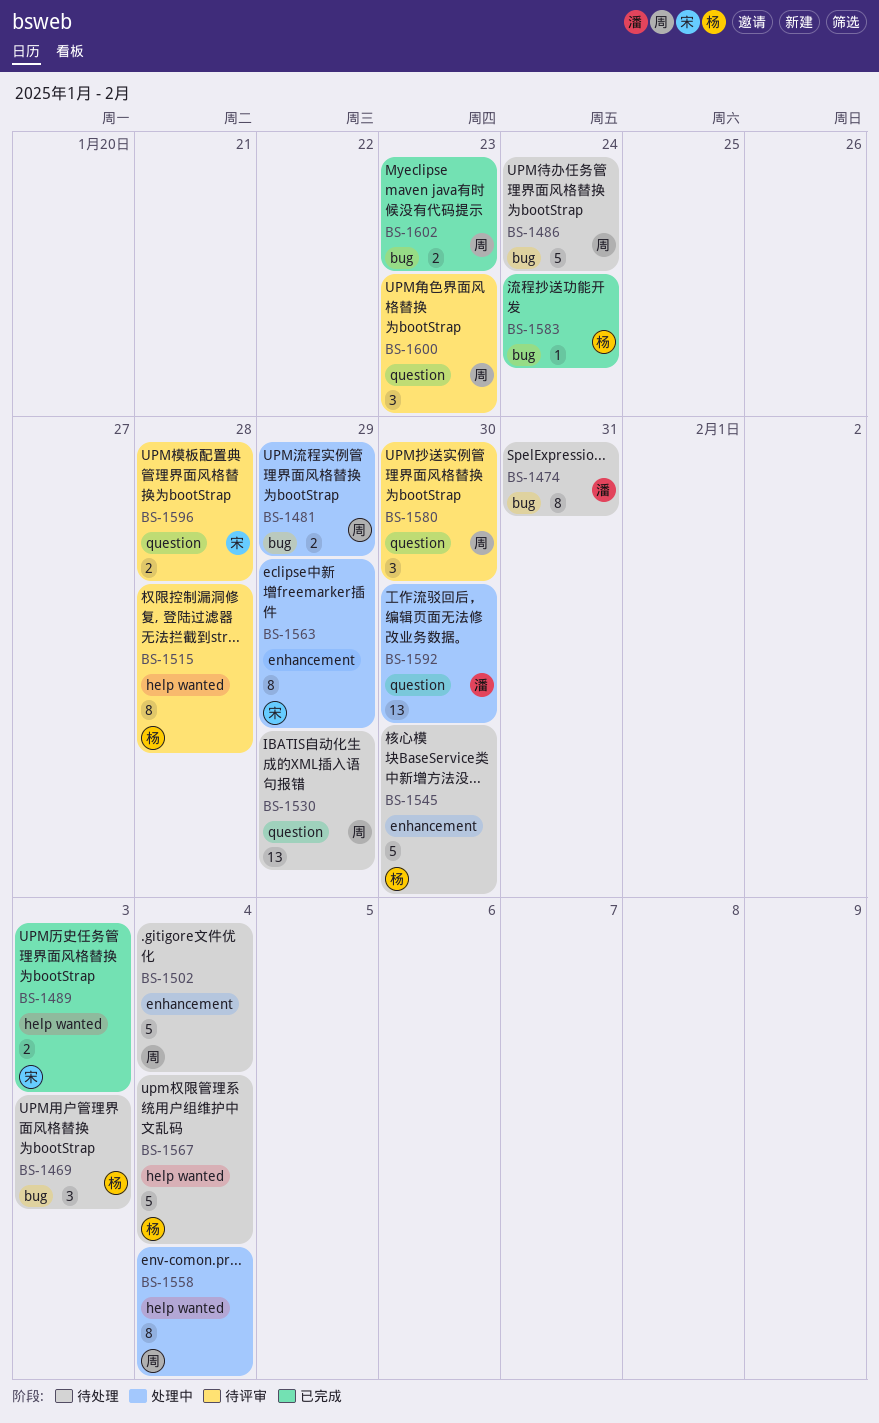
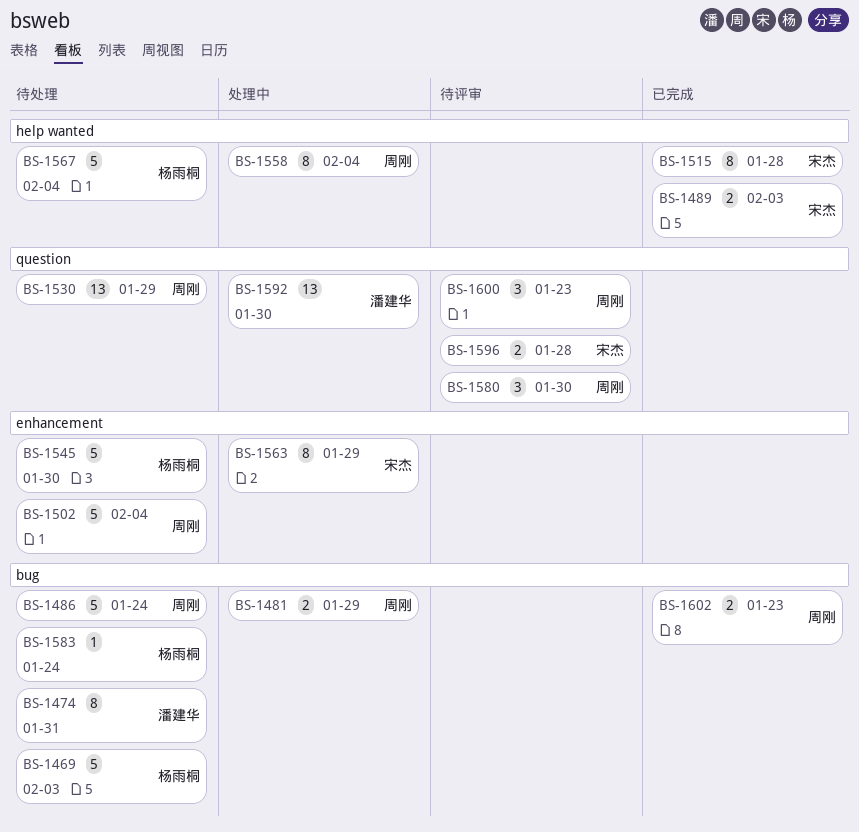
BS-1469, estimate: 3 -> 5
BS-1515, status: 待评审 -> 已完成
BS-1515, owner: 杨雨桐 -> 宋杰
BS-1583, status: 已完成 -> 待处理

